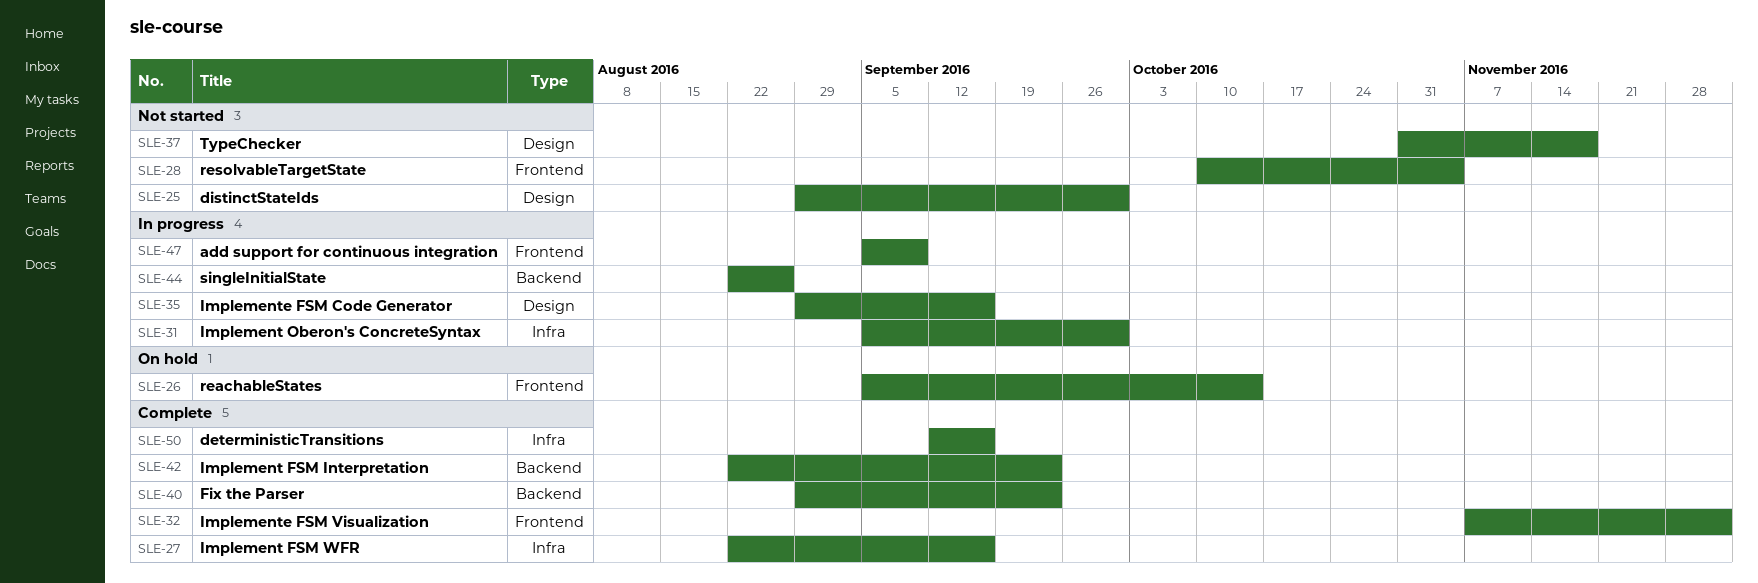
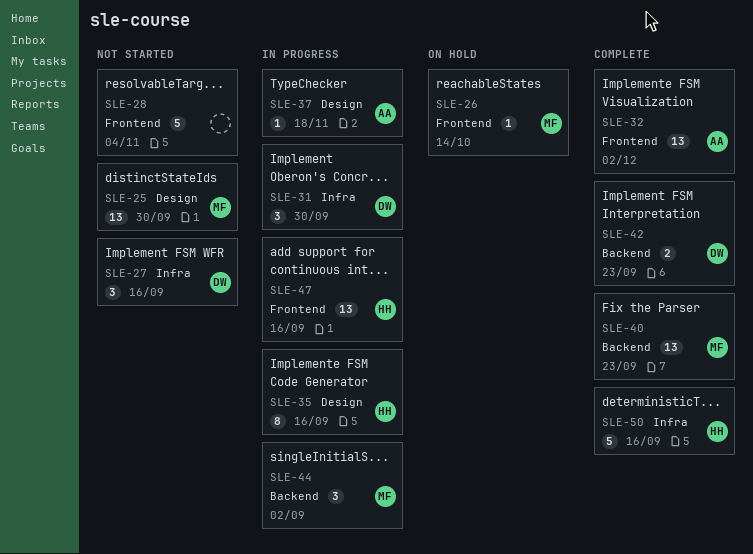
SLE-27, status: Complete -> Not started
SLE-37, status: Not started -> In progress
SLE-44, due: Aug 26 -> Sep 2
SLE-47, due: Sep 9 -> Sep 16

